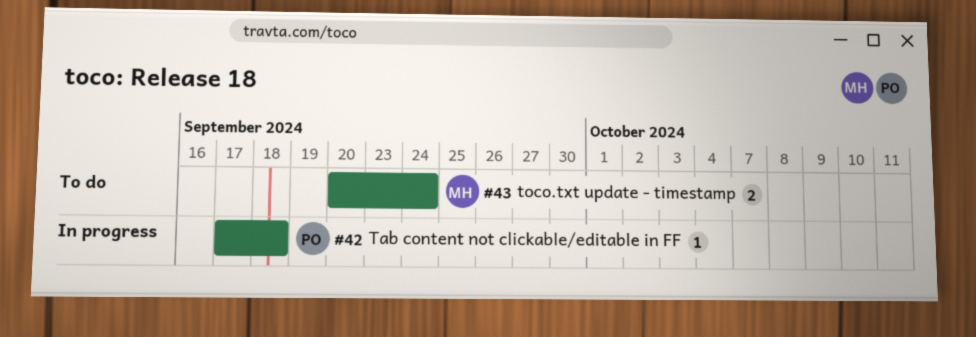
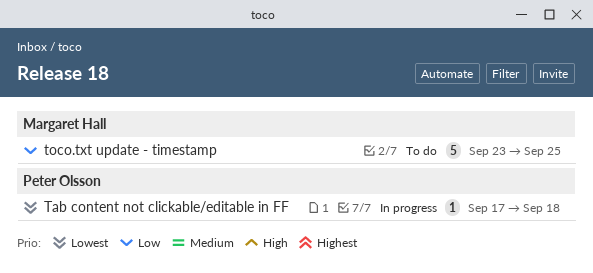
toco.txt update - timestamp, estimate: 2 -> 5
toco.txt update - timestamp, start: Sep 20 -> Sep 23
toco.txt update - timestamp, due: Sep 24 -> Sep 25

